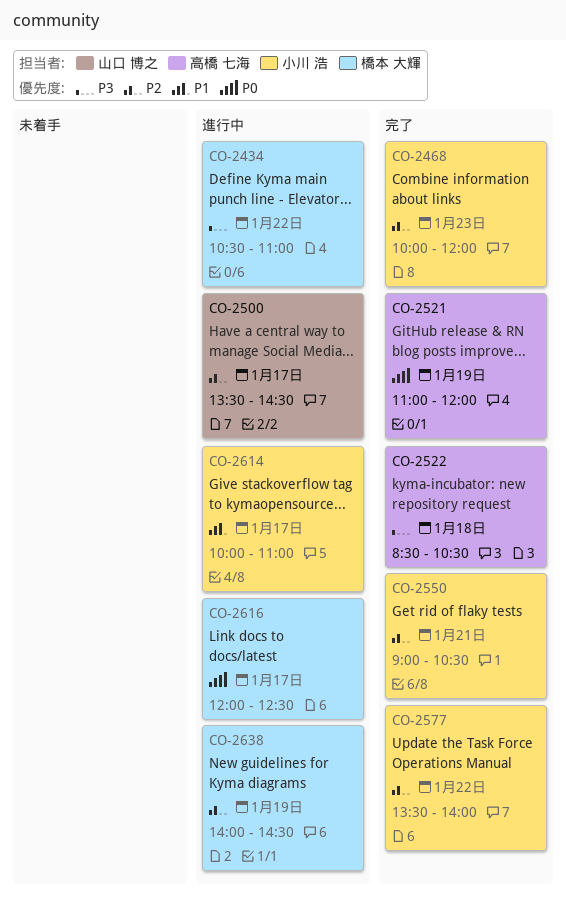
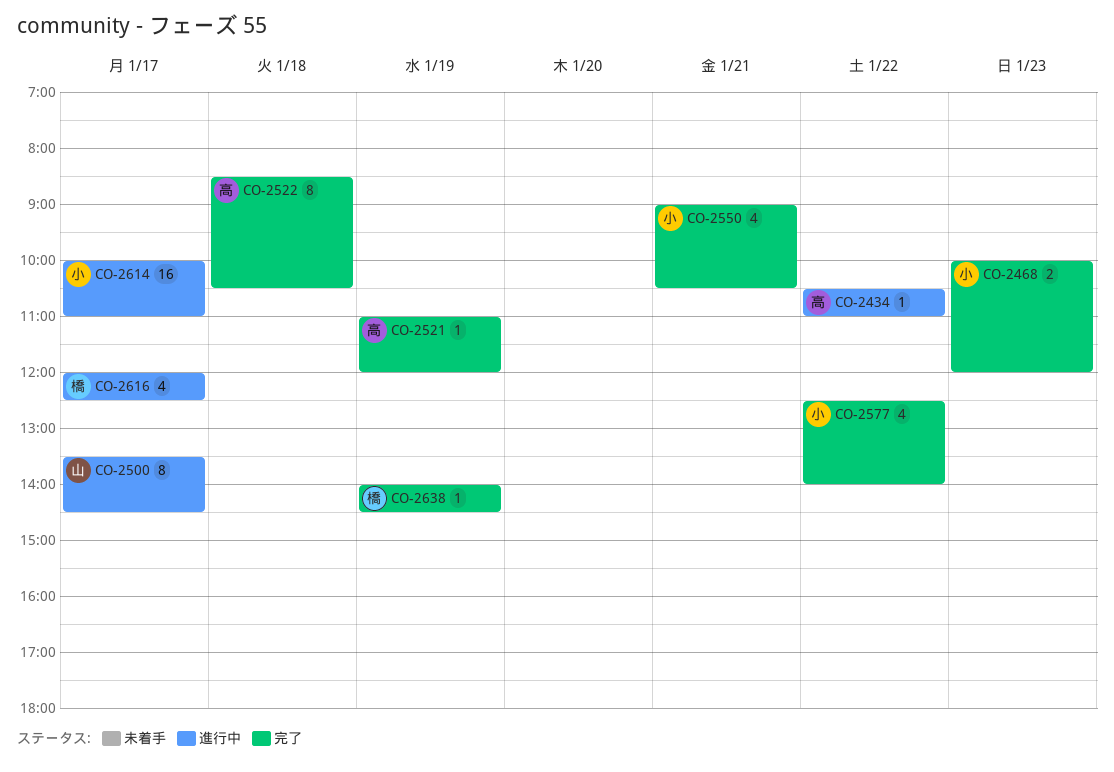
CO-2434, owner: 橋本 大輝 -> 高橋 七海
CO-2577, begins: 13:30 -> 12:30
CO-2638, status: 進行中 -> 完了

